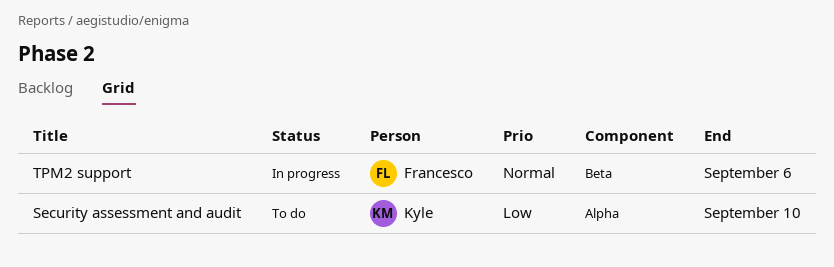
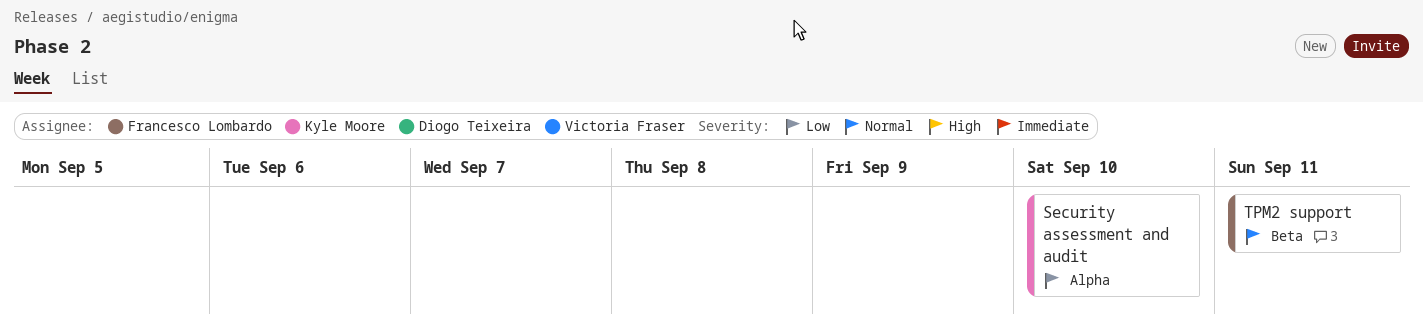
TPM2 support, due: Sep 6 -> Sep 11

